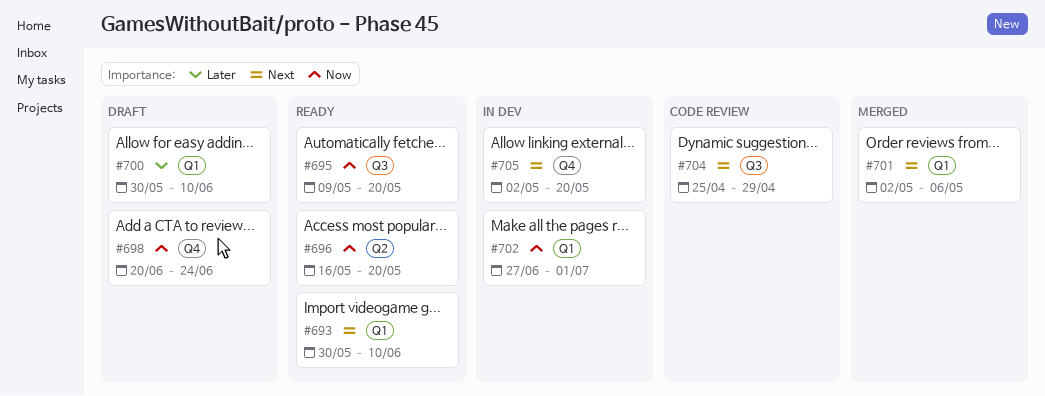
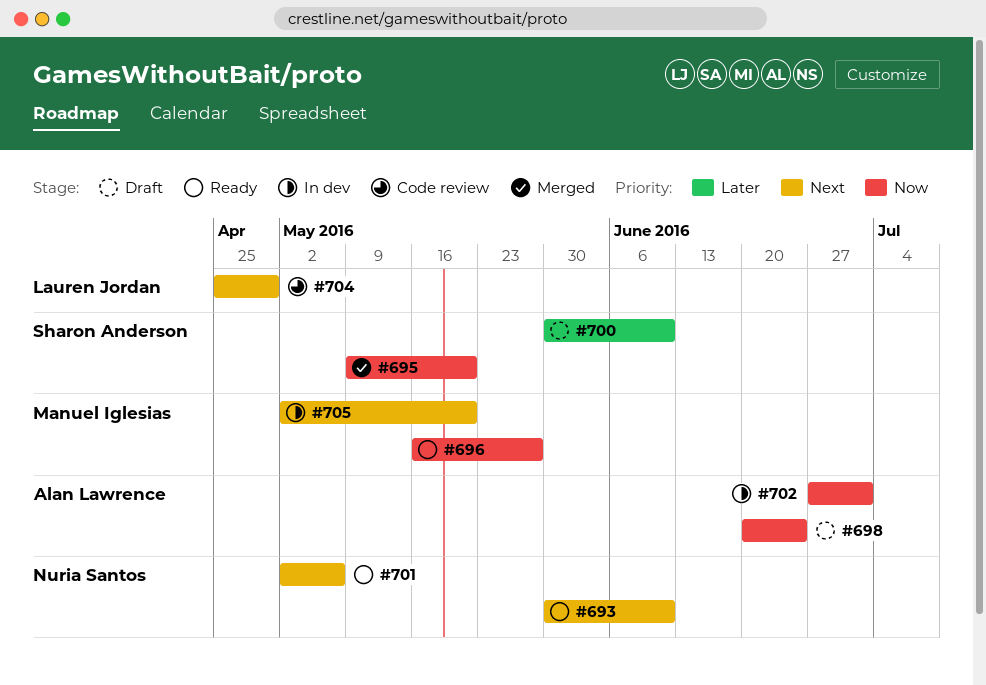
#695, status: Ready -> Merged
#696, due: May 20 -> May 27
#701, status: Merged -> Ready

